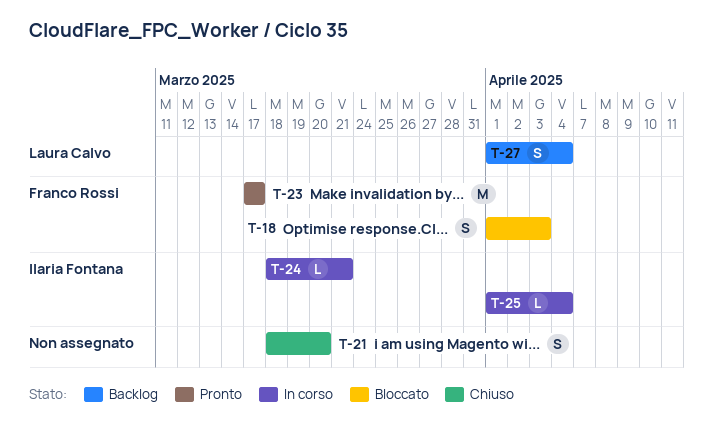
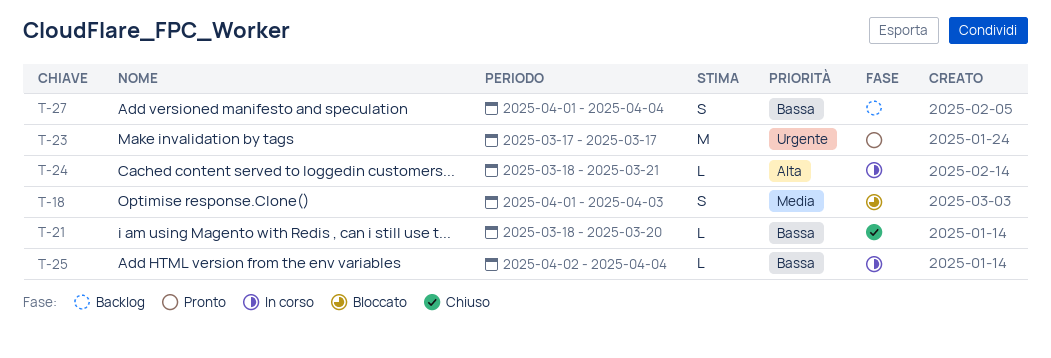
T-21, estimate: S -> L
T-25, start: Apr 1 -> Apr 2

